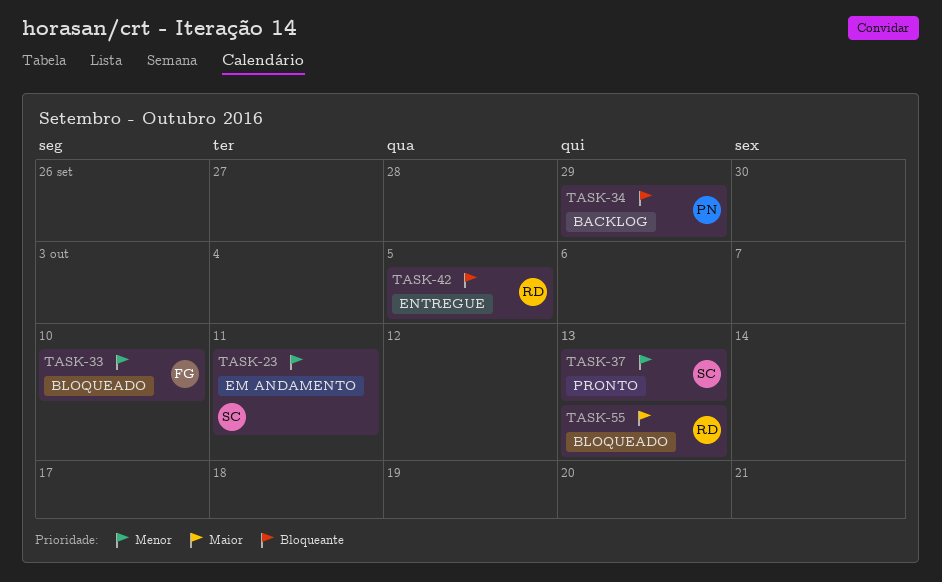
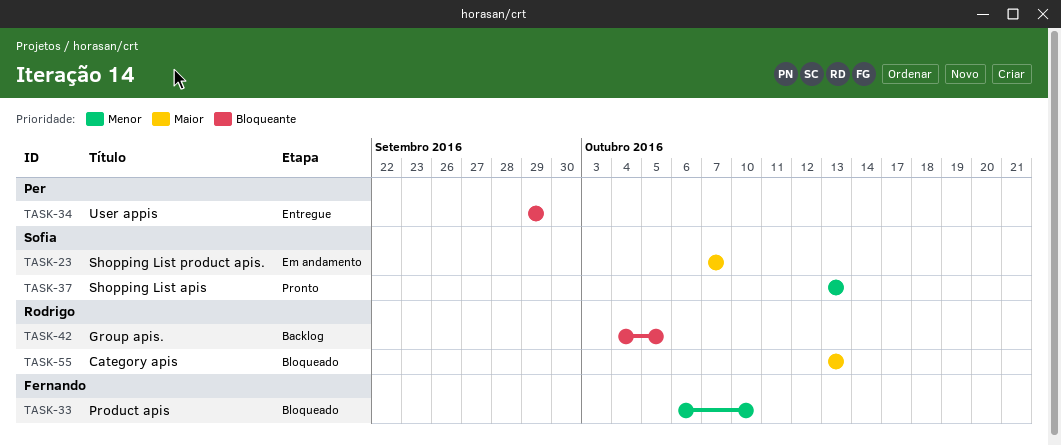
TASK-23, priority: Menor -> Maior
TASK-23, due: Oct 11 -> Oct 7
TASK-34, status: Backlog -> Entregue
TASK-42, status: Entregue -> Backlog

